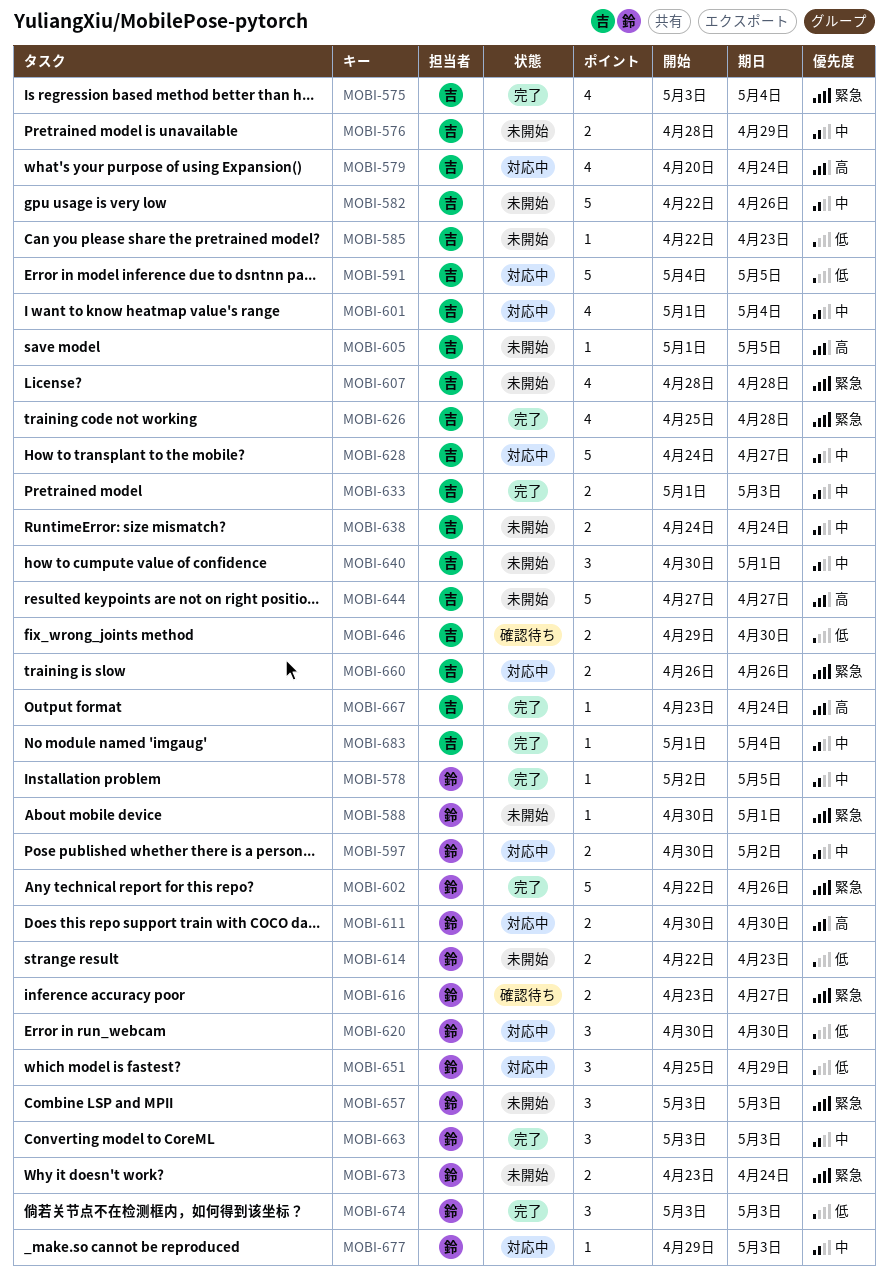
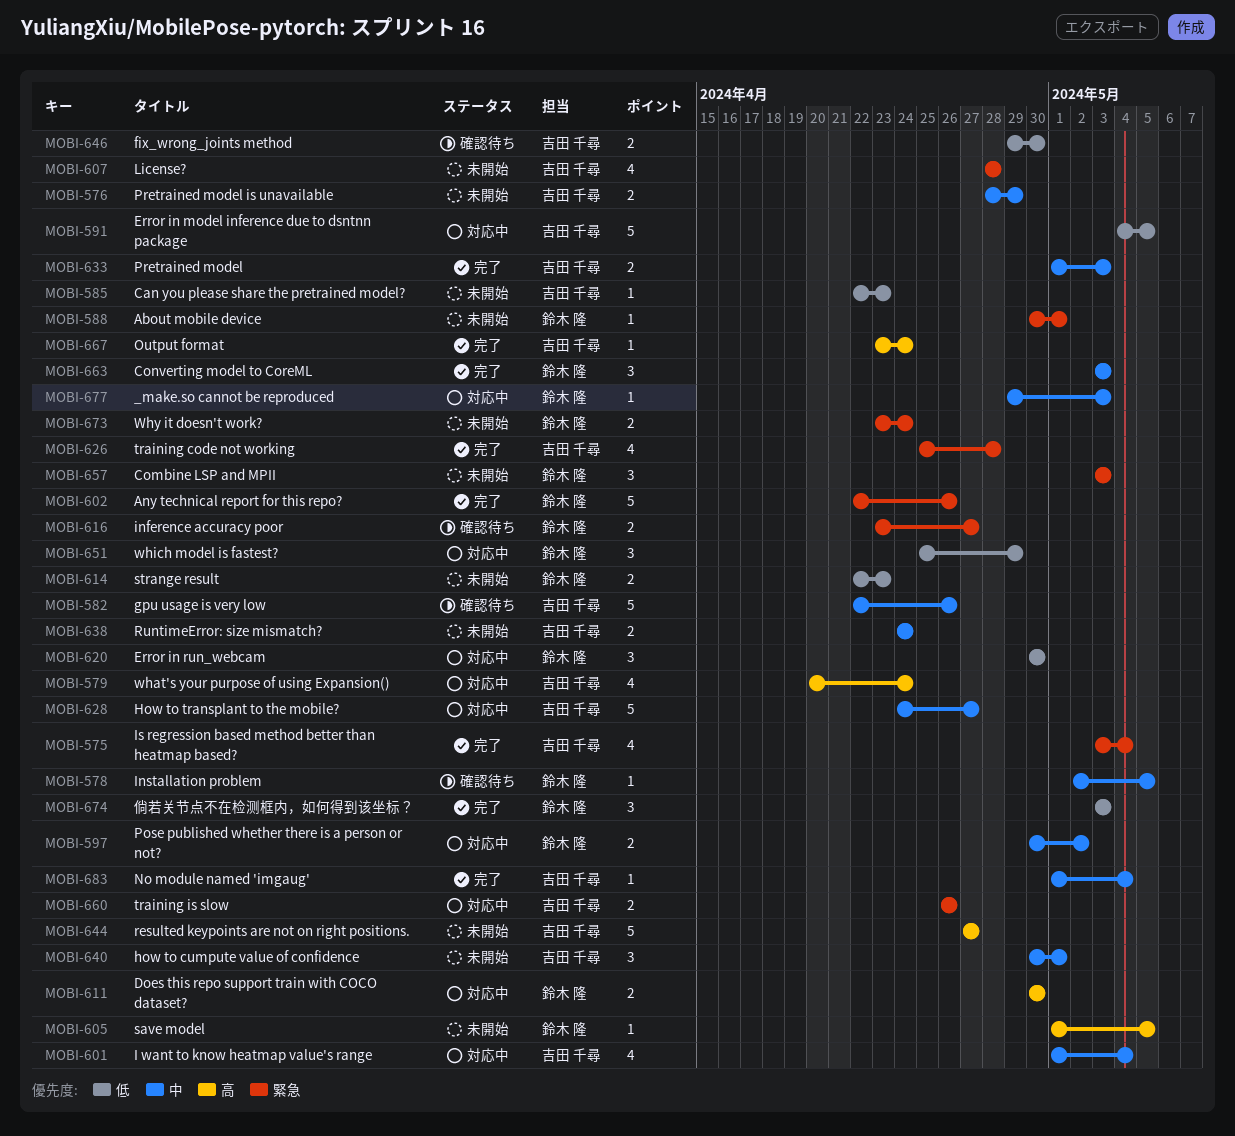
MOBI-578, status: 完了 -> 確認待ち
MOBI-582, status: 未開始 -> 確認待ち
MOBI-605, owner: 吉田 千尋 -> 鈴木 隆

